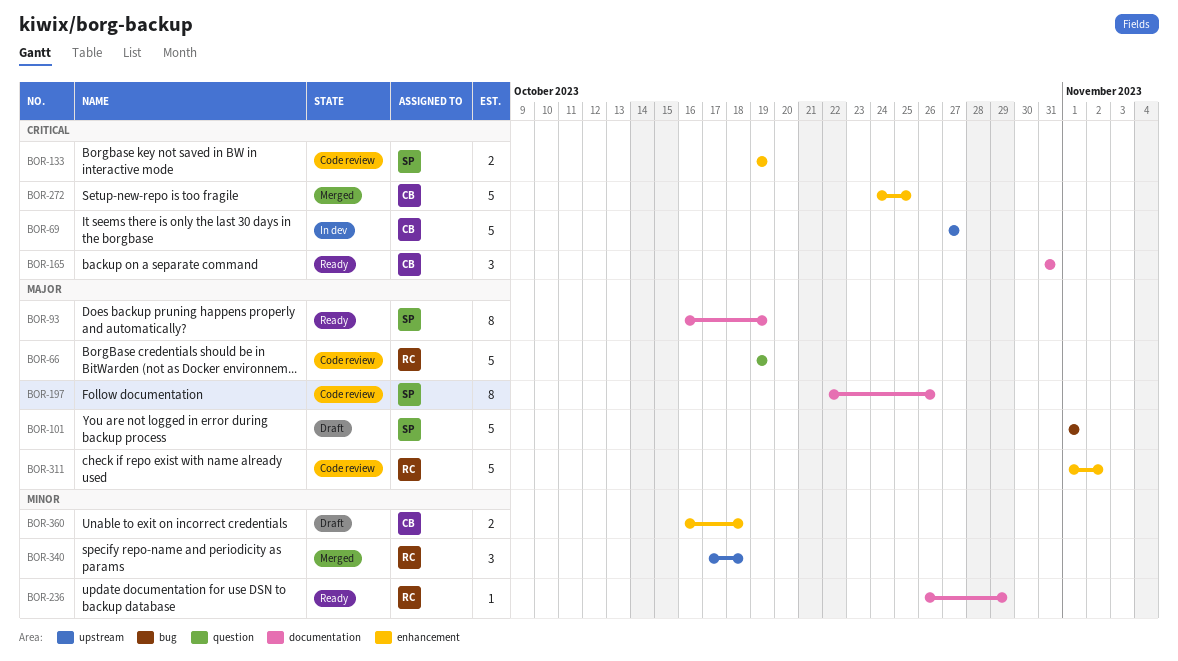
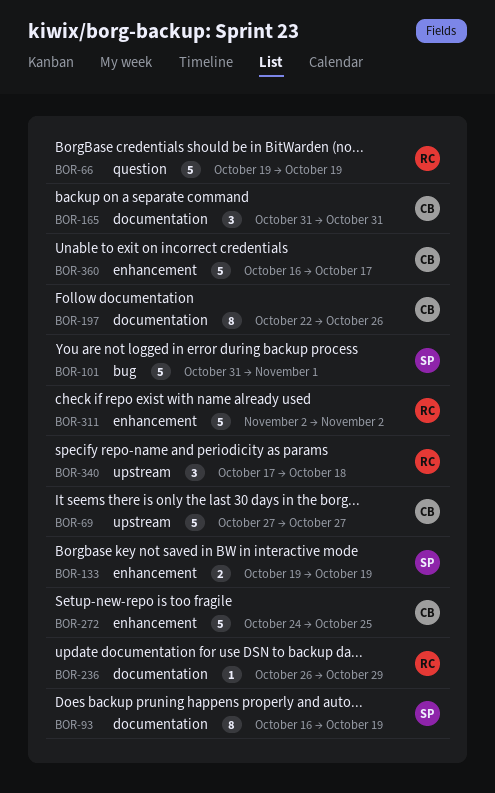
BOR-101, start: Nov 1 -> Oct 31
BOR-197, owner: SP -> CB
BOR-311, start: Nov 1 -> Nov 2
BOR-360, estimate: 2 -> 5
BOR-360, due: Oct 18 -> Oct 17

